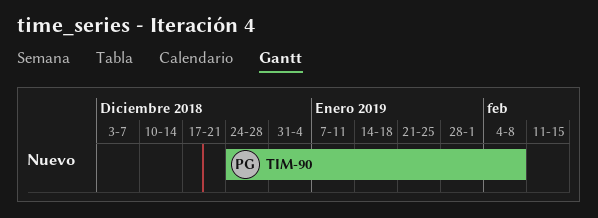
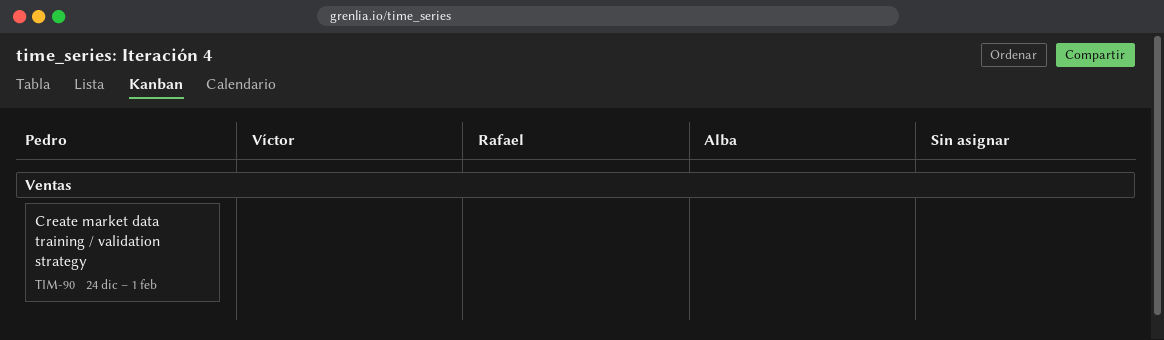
TIM-90, due: Feb 8 -> Feb 1

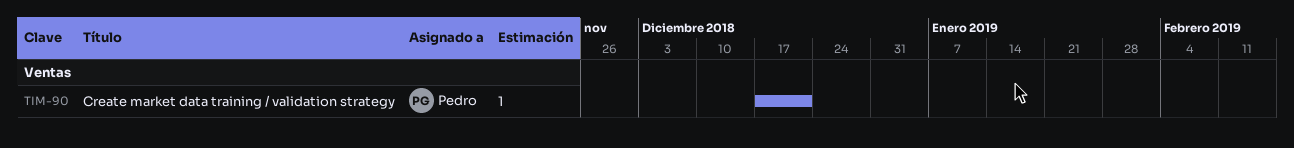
TIM-90, start: Dec 24 -> Dec 17
TIM-90, due: Feb 1 -> Dec 21

